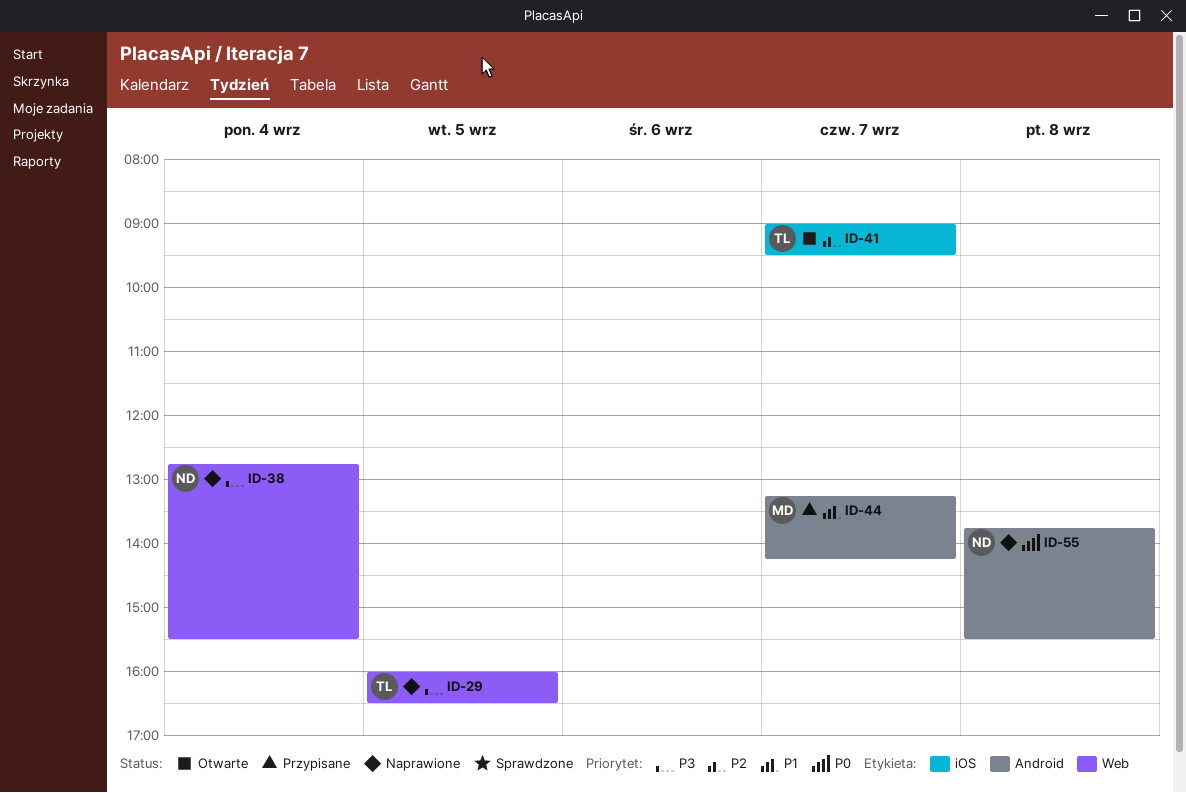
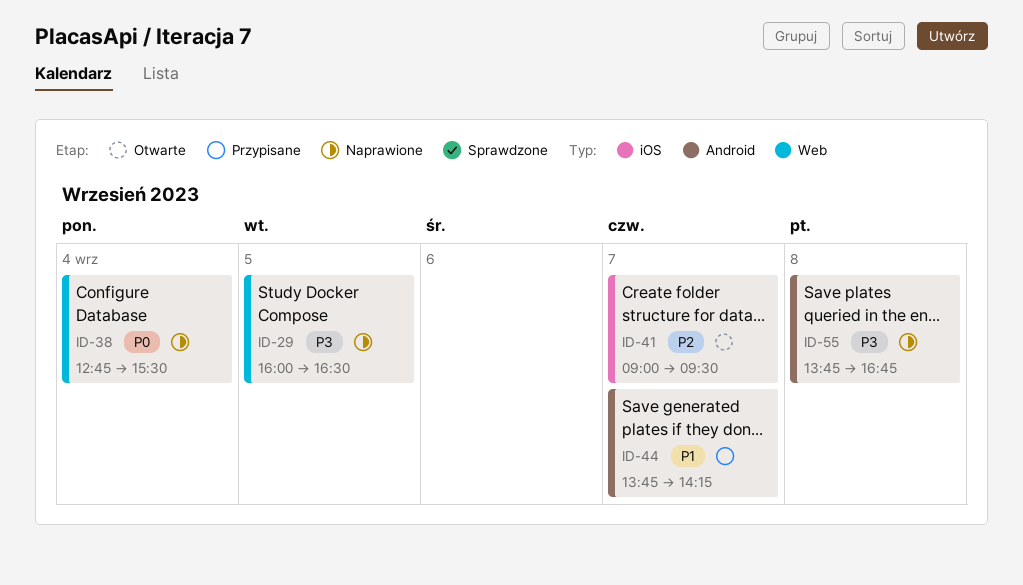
ID-38, priority: P3 -> P0
ID-44, begins: 13:15 -> 13:45
ID-55, priority: P0 -> P3
ID-55, ends: 15:30 -> 16:45

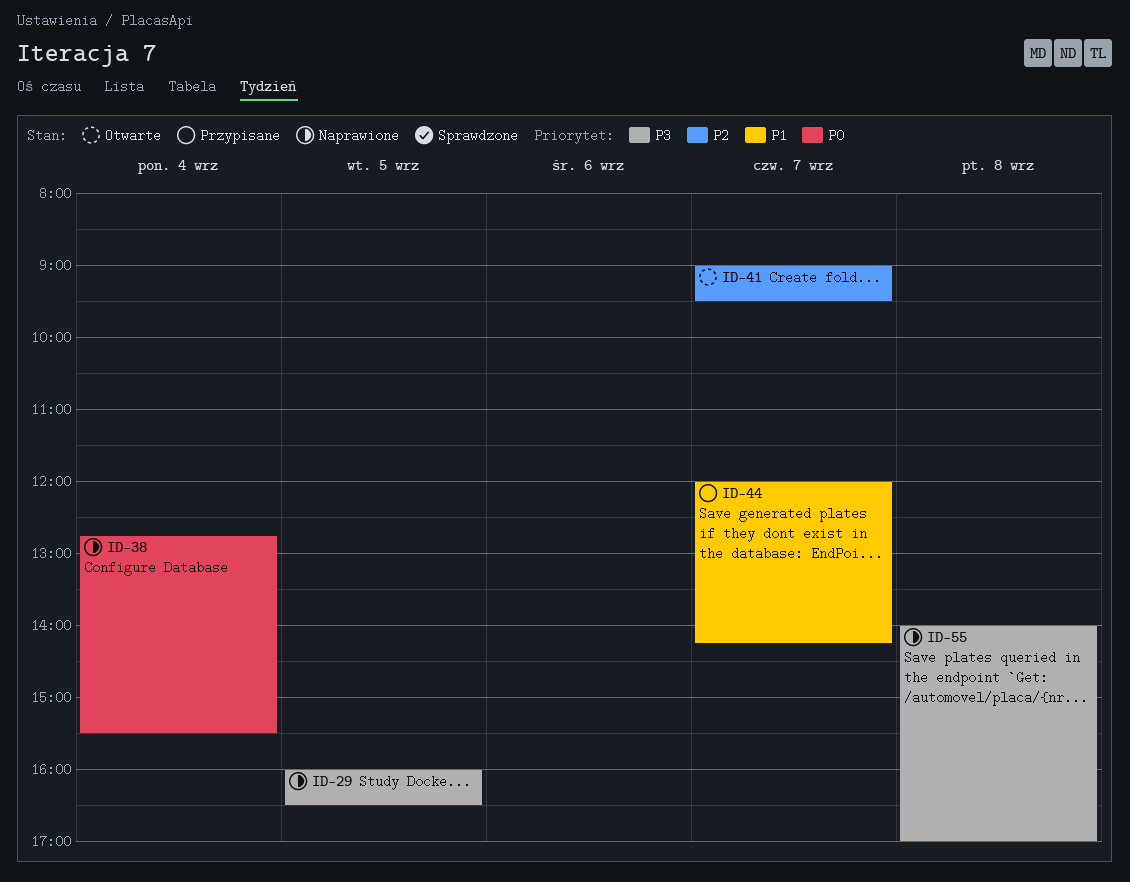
ID-44, begins: 13:45 -> 12:00
ID-55, begins: 13:45 -> 14:00
ID-55, ends: 16:45 -> 17:00

